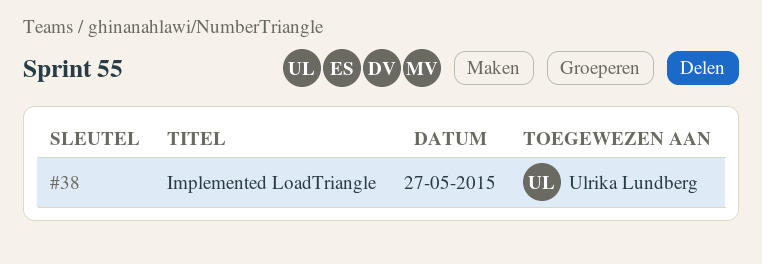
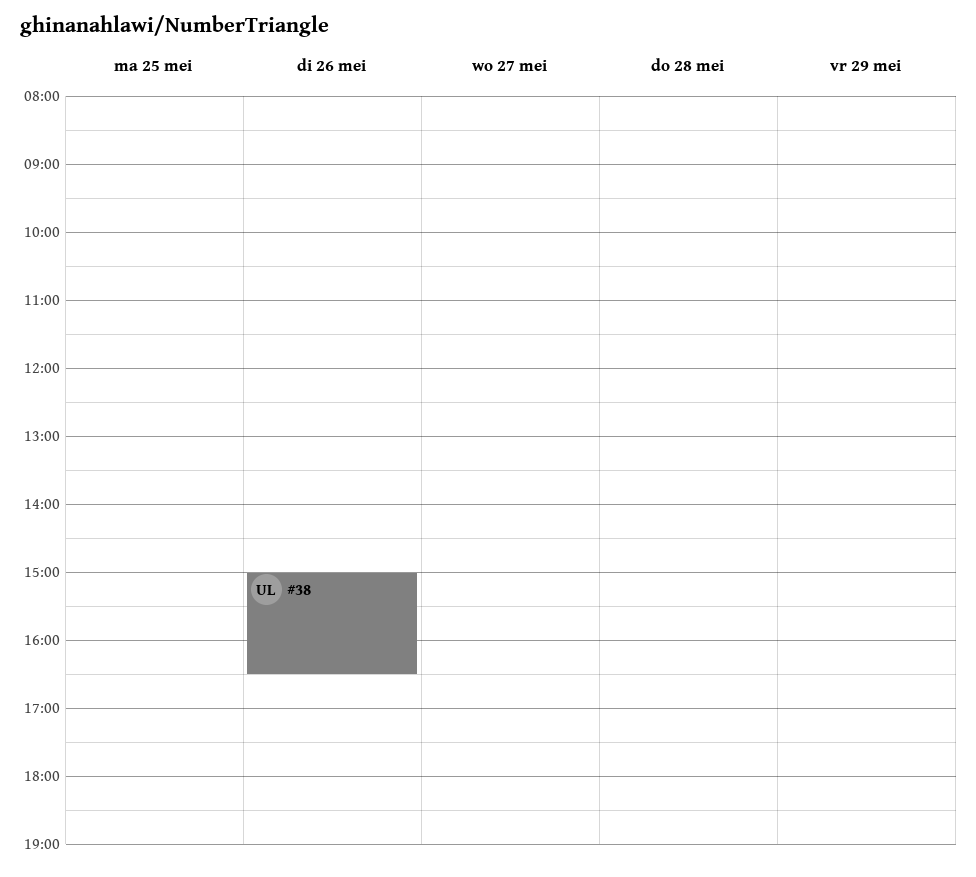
#38, day: May 27 -> May 26

